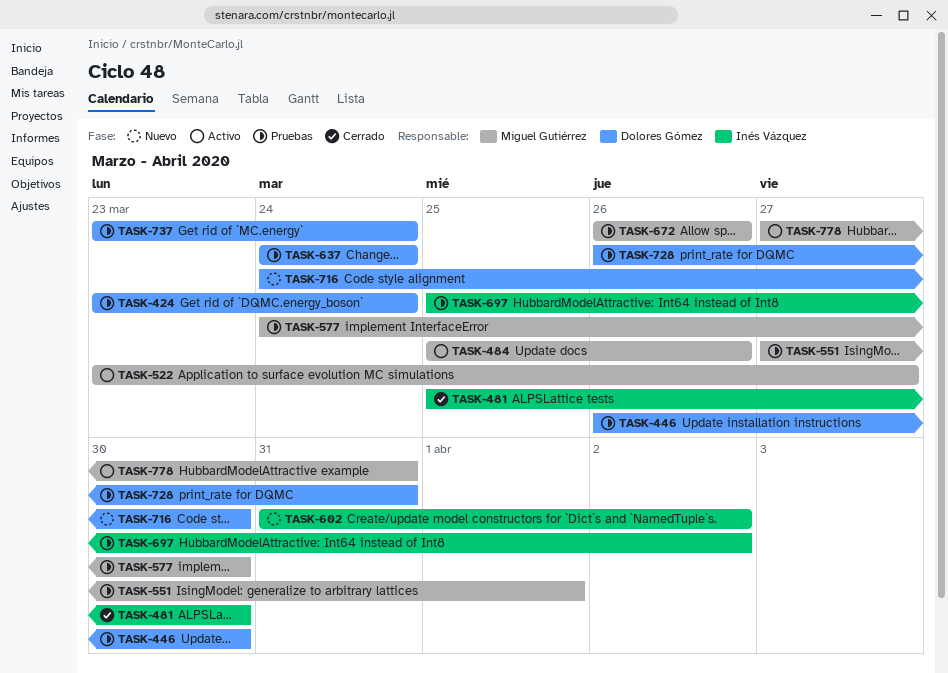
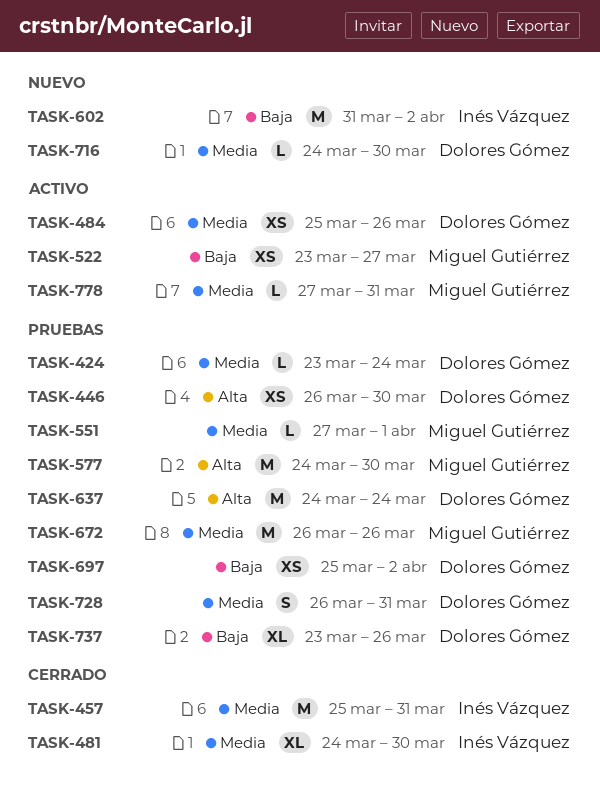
TASK-457: none -> present
TASK-481, start: Mar 25 -> Mar 24
TASK-484, owner: Miguel Gutiérrez -> Dolores Gómez
TASK-697, owner: Inés Vázquez -> Dolores Gómez
TASK-737, due: Mar 24 -> Mar 26

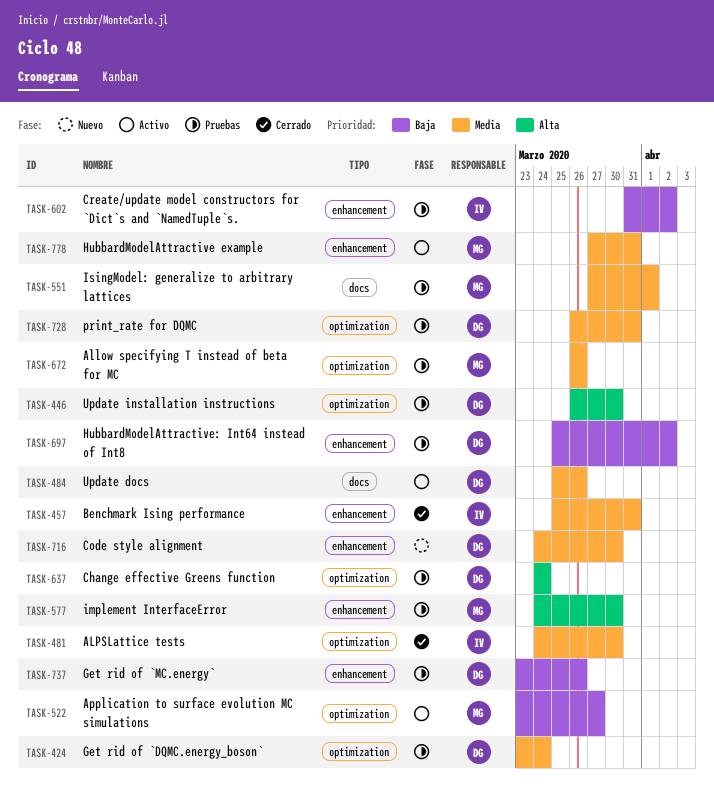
TASK-602, status: Nuevo -> Pruebas

